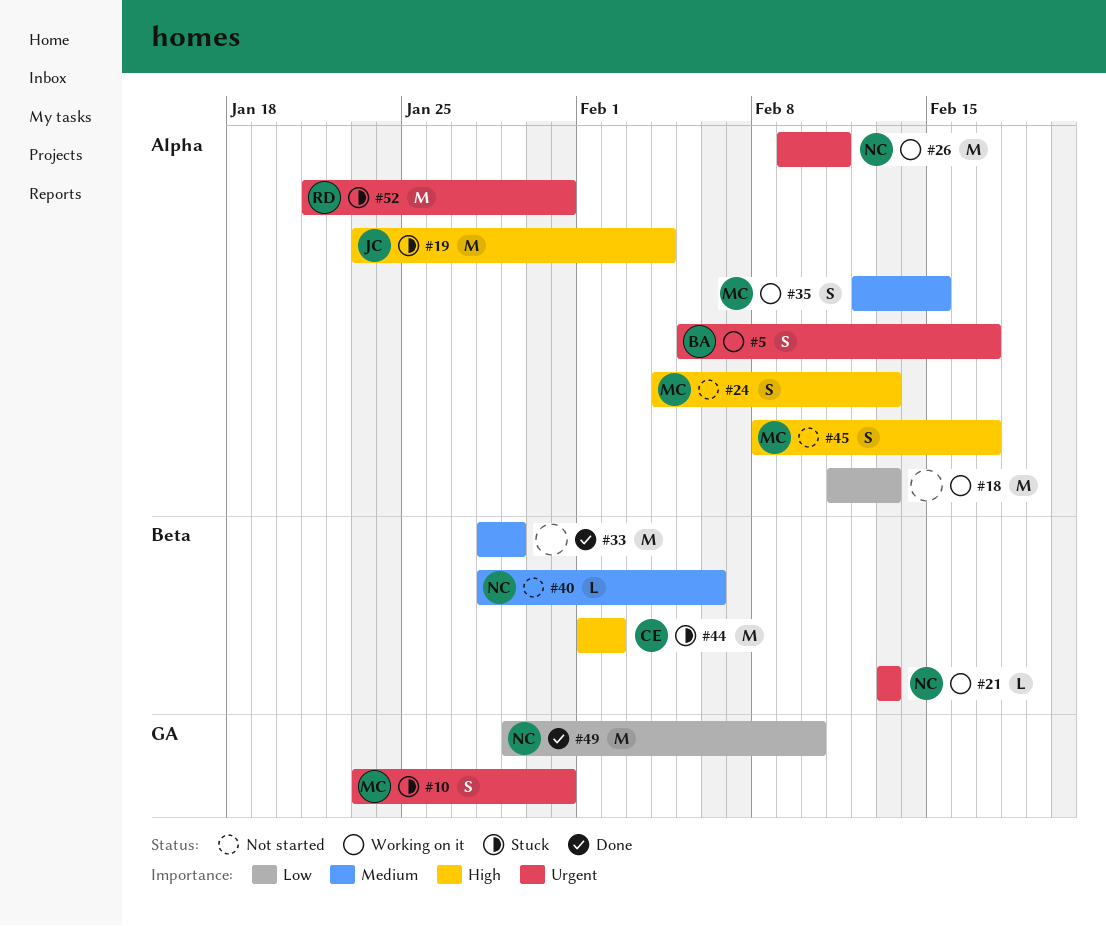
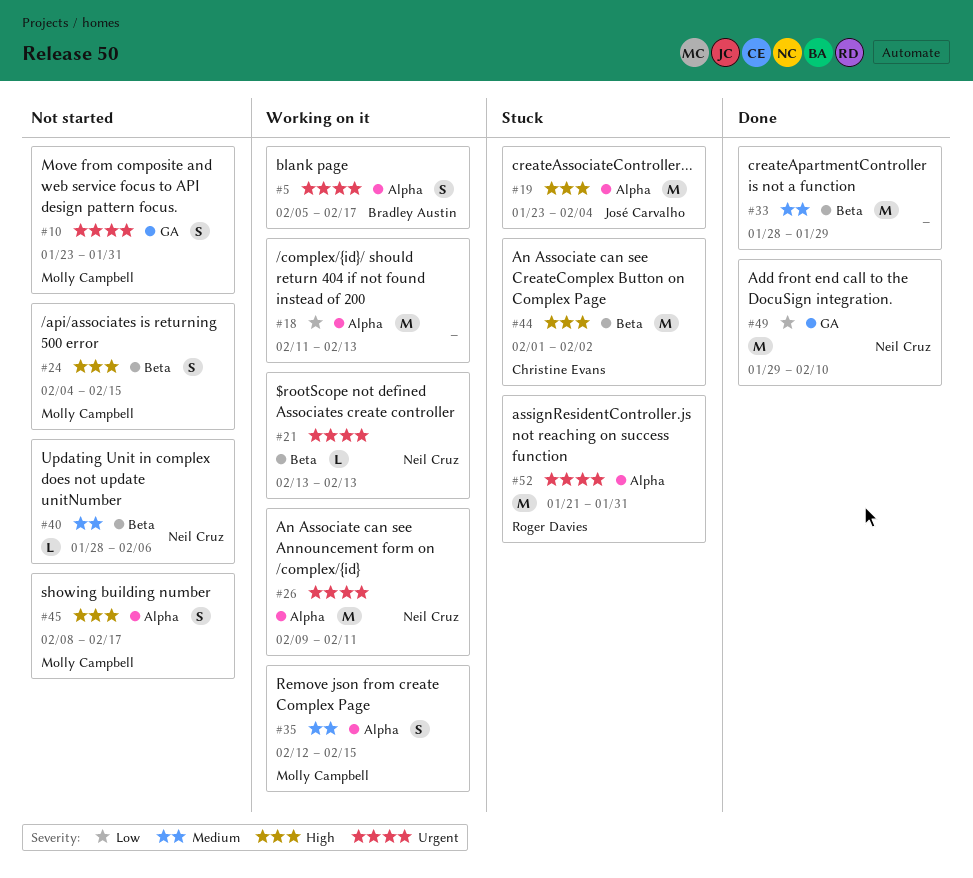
#10, status: Stuck -> Not started
#24, label: Alpha -> Beta
#24, due: Feb 13 -> Feb 15

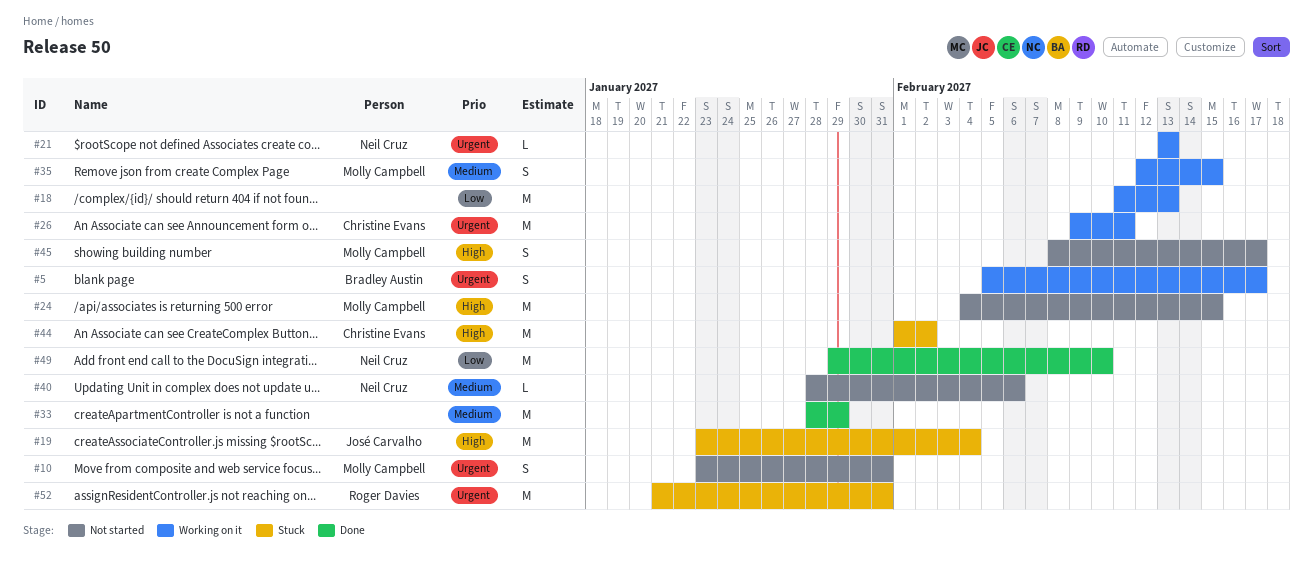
#24, estimate: S -> M
#26, owner: Neil Cruz -> Christine Evans

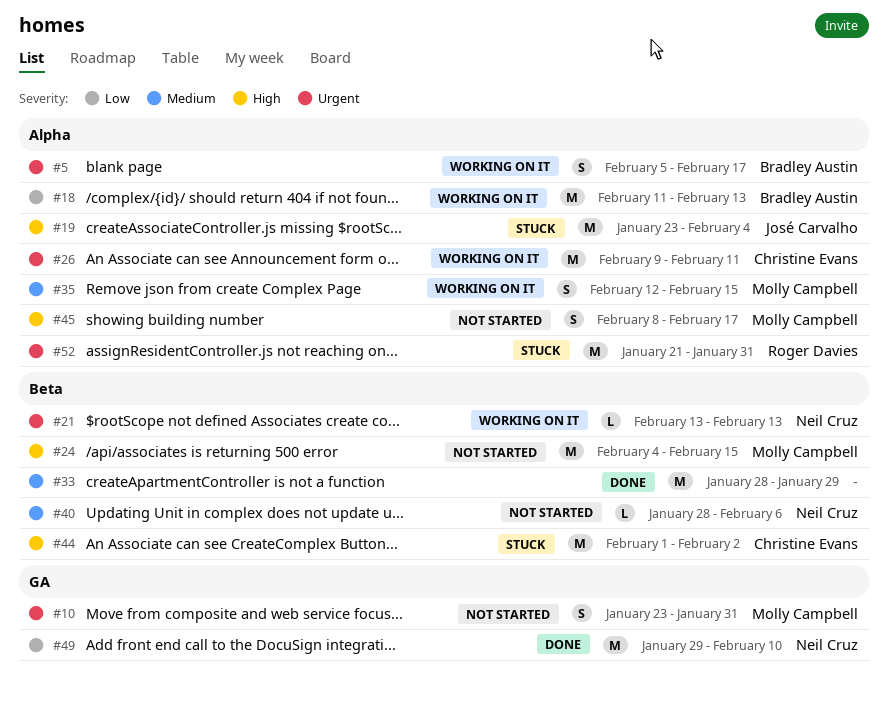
#18, owner: none -> Bradley Austin

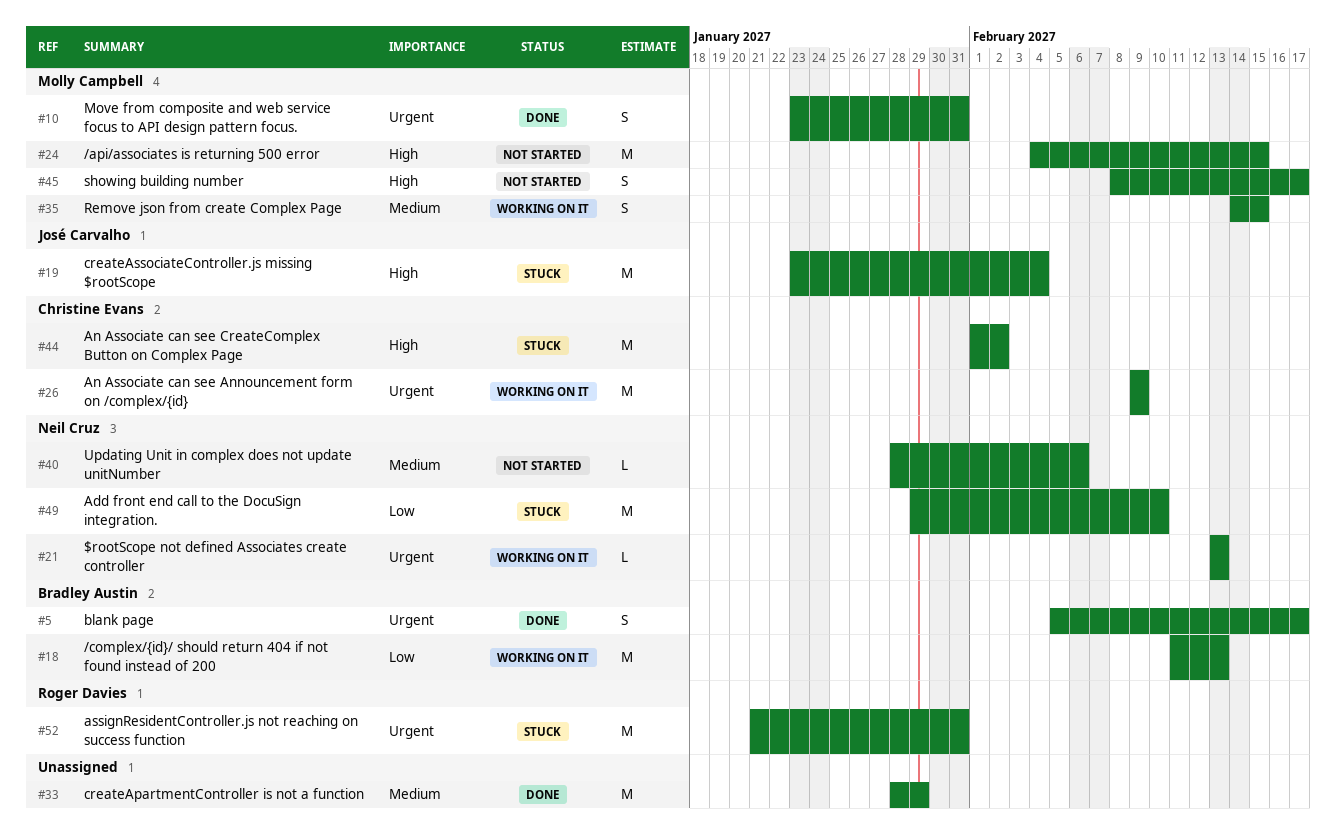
#5, status: Working on it -> Done
#10, status: Not started -> Done
#26, due: Feb 11 -> Feb 9
#35, start: Feb 12 -> Feb 14
#49, status: Done -> Stuck

